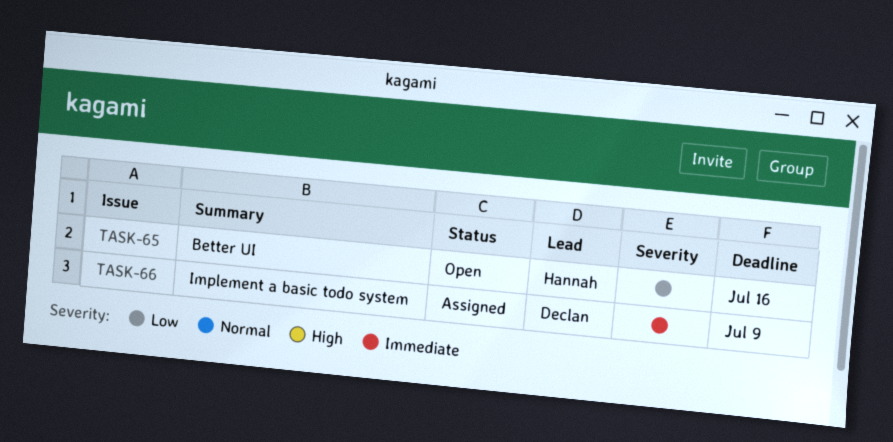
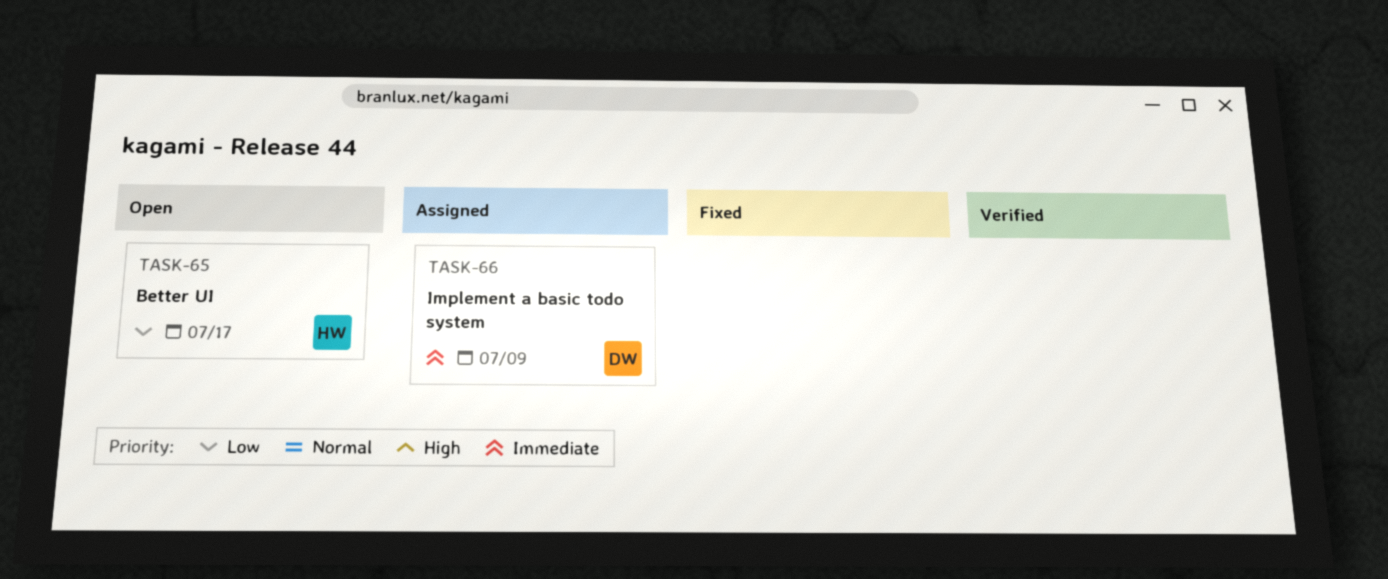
TASK-65, due: Jul 16 -> Jul 17

